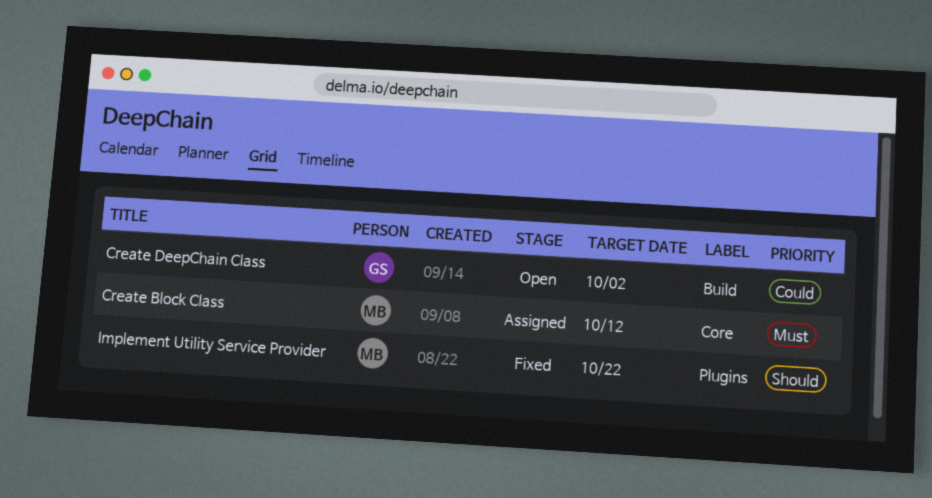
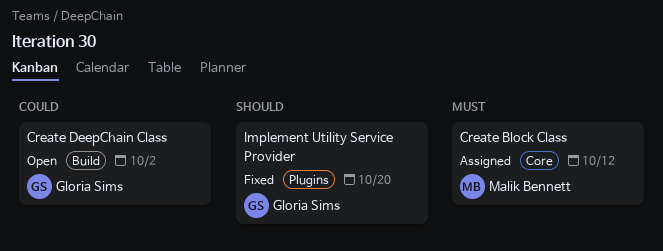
Implement Utility Service Provider, owner: Malik Bennett -> Gloria Sims
Implement Utility Service Provider, due: Oct 22 -> Oct 20

